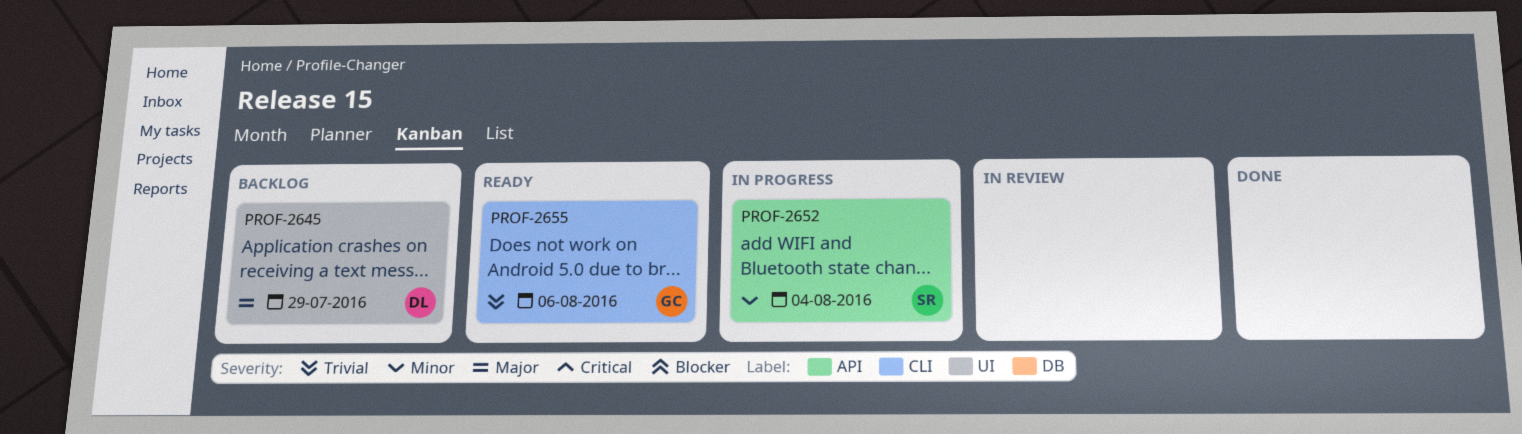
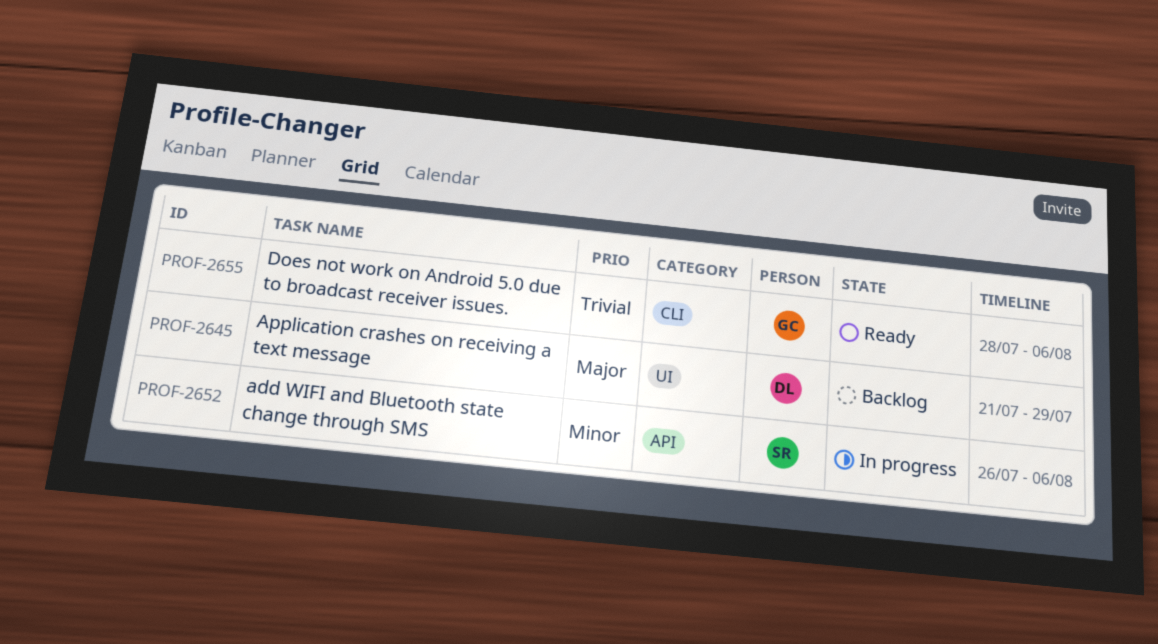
PROF-2652, due: Aug 4 -> Aug 6

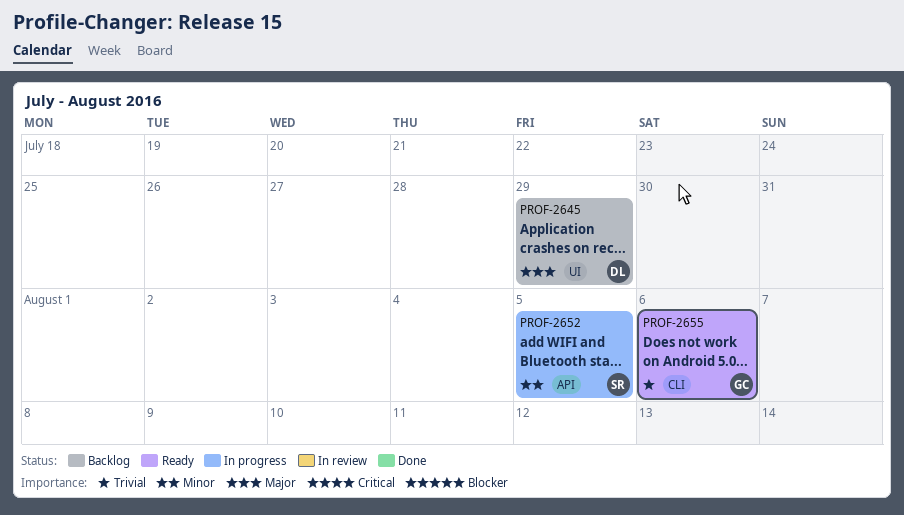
PROF-2652, due: Aug 6 -> Aug 5

